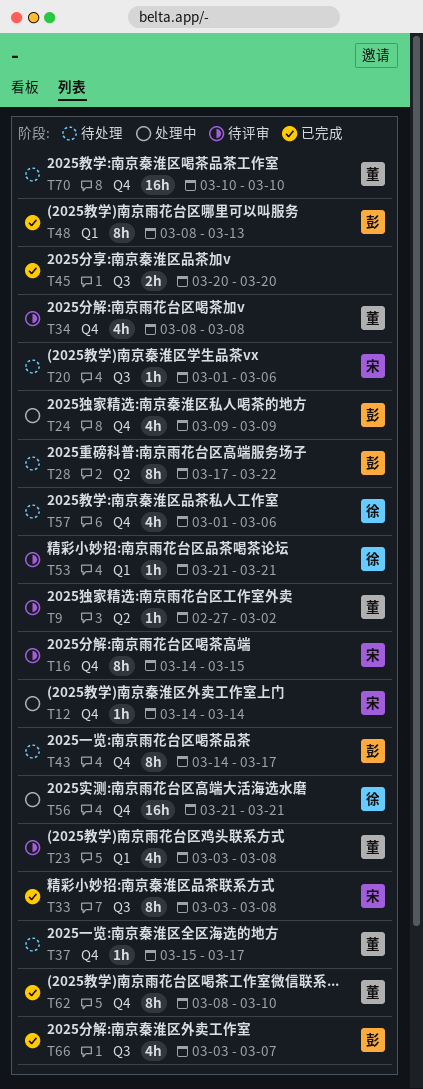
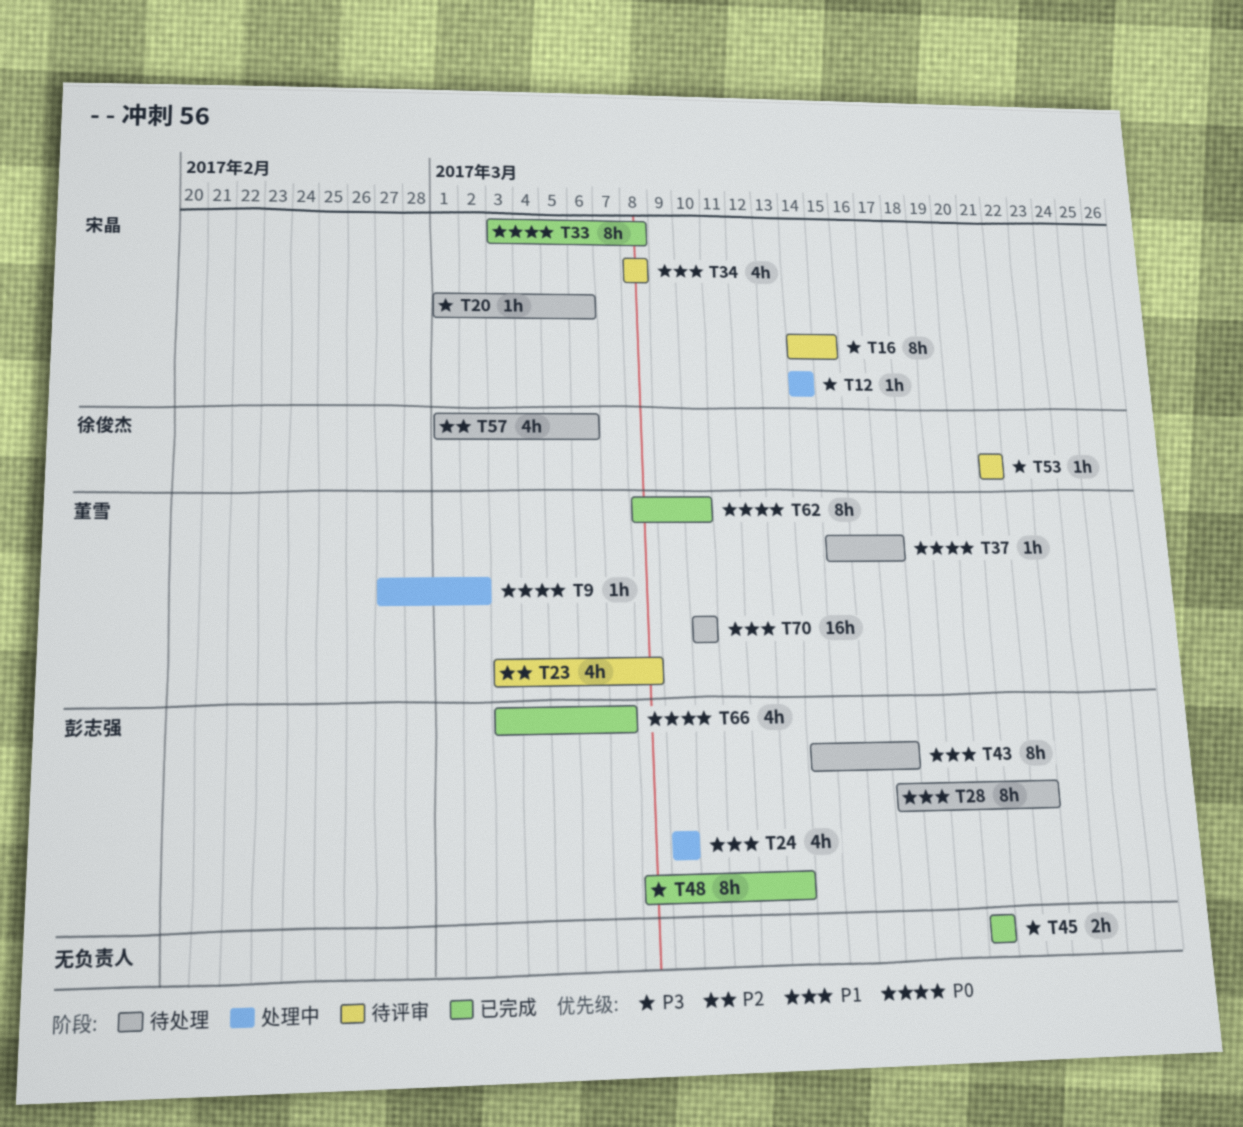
T9, status: 待评审 -> 处理中
T34, owner: 董雪 -> 宋晶
T56: present -> none

